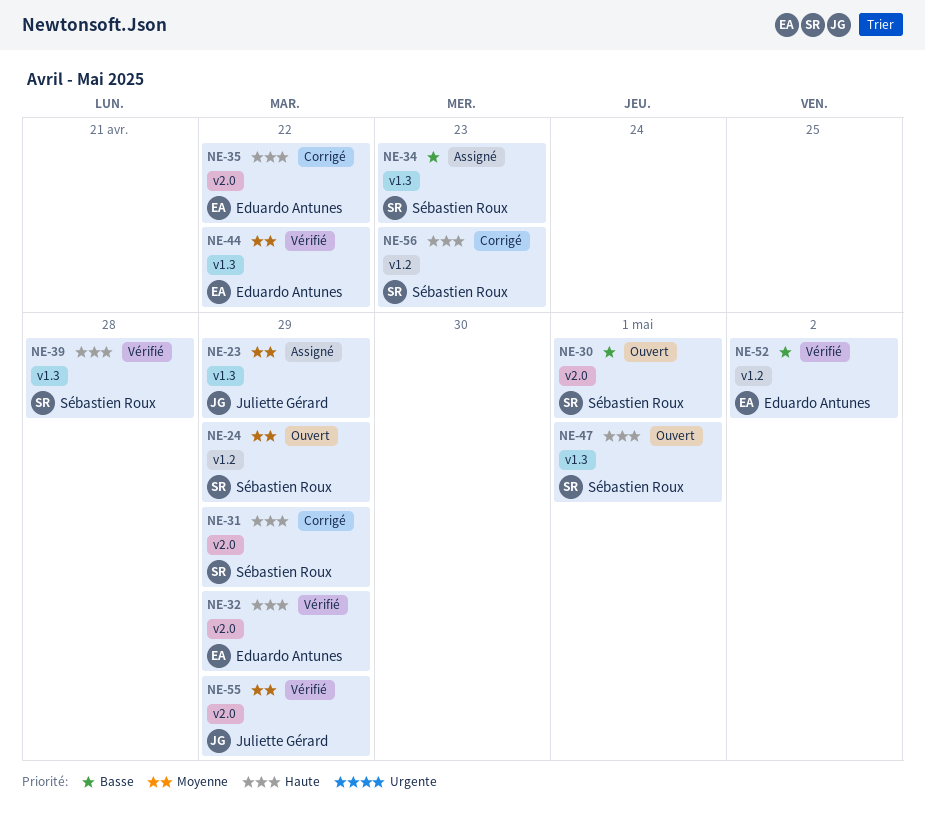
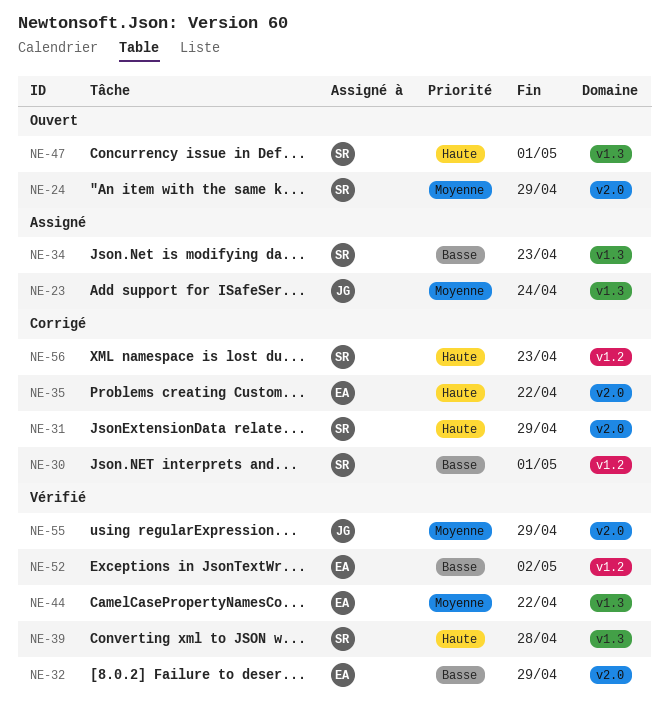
NE-23, due: Apr 29 -> Apr 24
NE-24, label: v1.2 -> v2.0
NE-30, status: Ouvert -> Corrigé
NE-30, label: v2.0 -> v1.2
NE-32, priority: Haute -> Basse

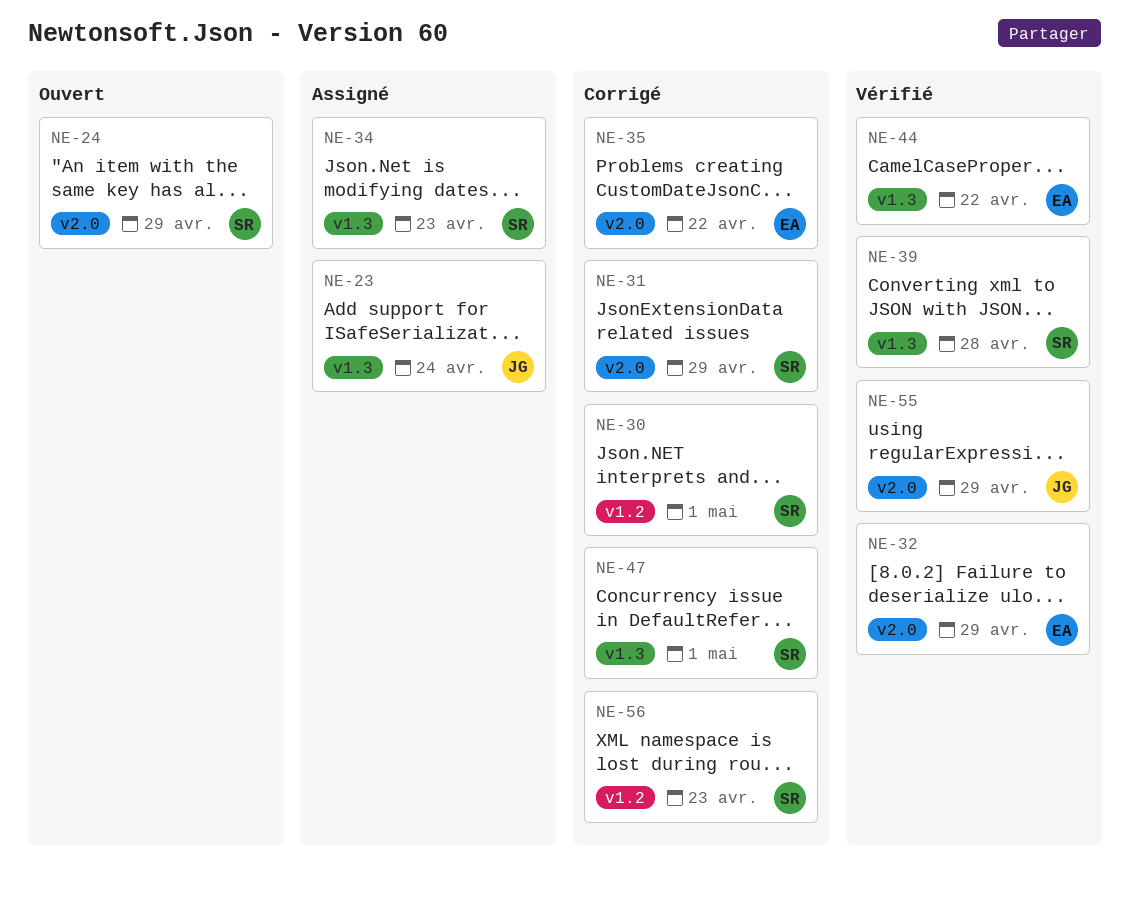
NE-47, status: Ouvert -> Corrigé
NE-52: present -> none

